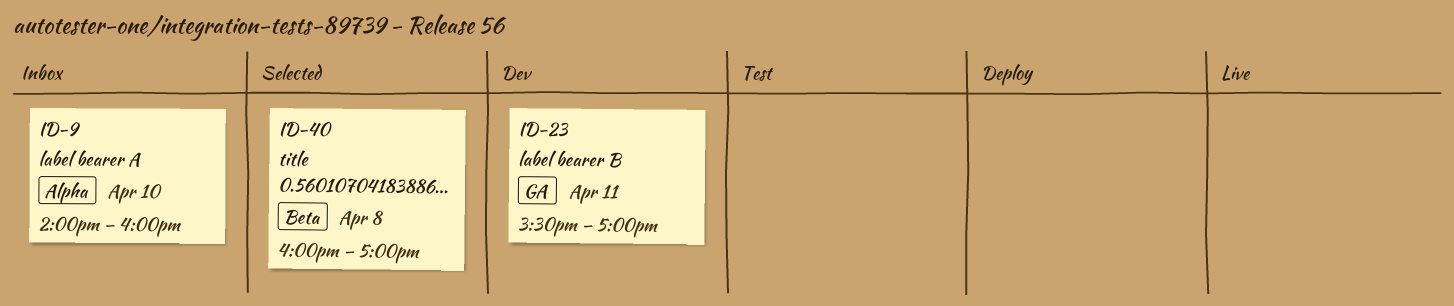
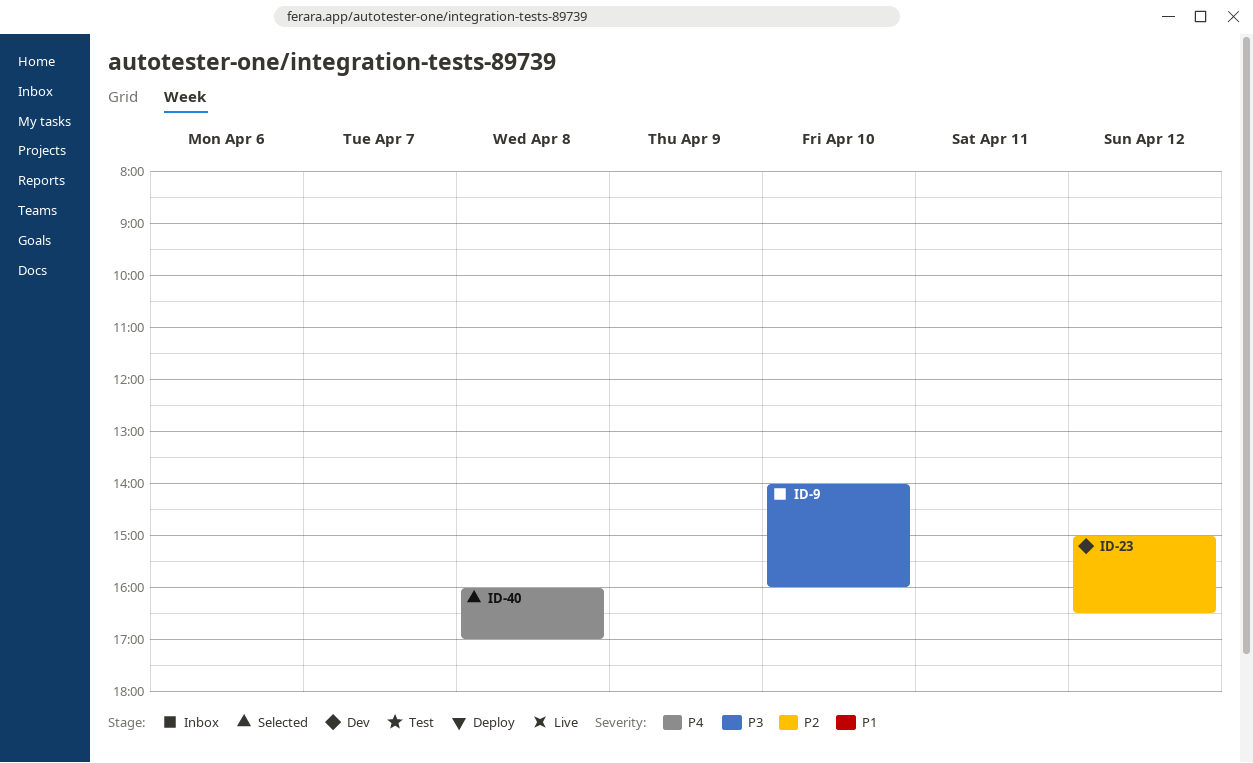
ID-23, day: Apr 11 -> Apr 12
ID-23, begins: 15:30 -> 15:00
ID-23, ends: 17:00 -> 16:30

